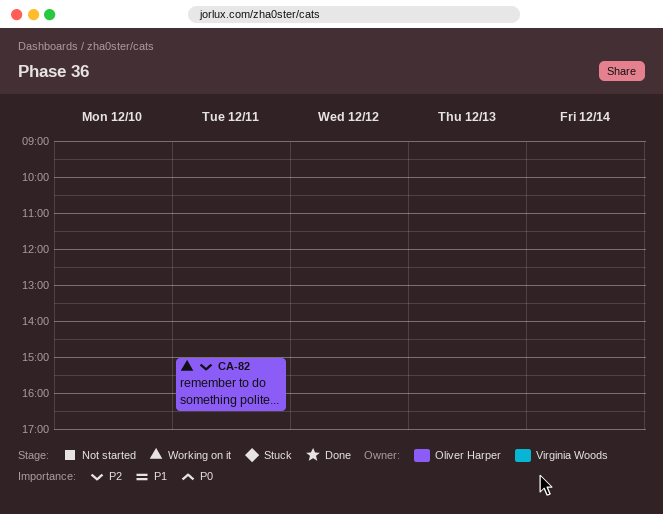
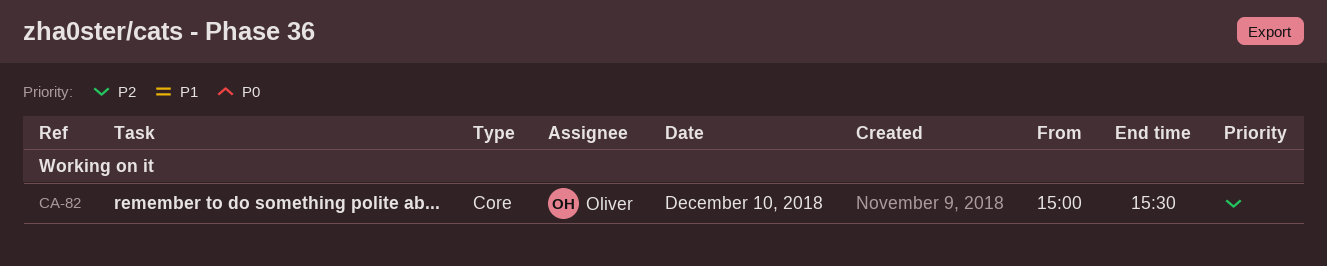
CA-82, day: Dec 11 -> Dec 10
CA-82, ends: 16:30 -> 15:30

